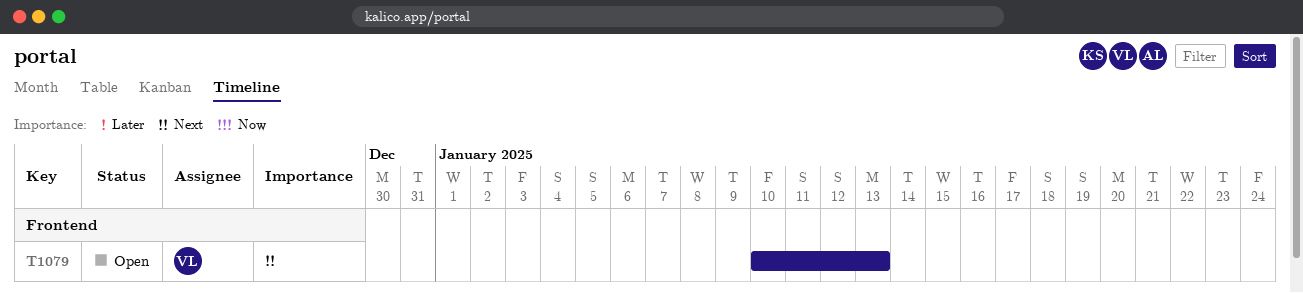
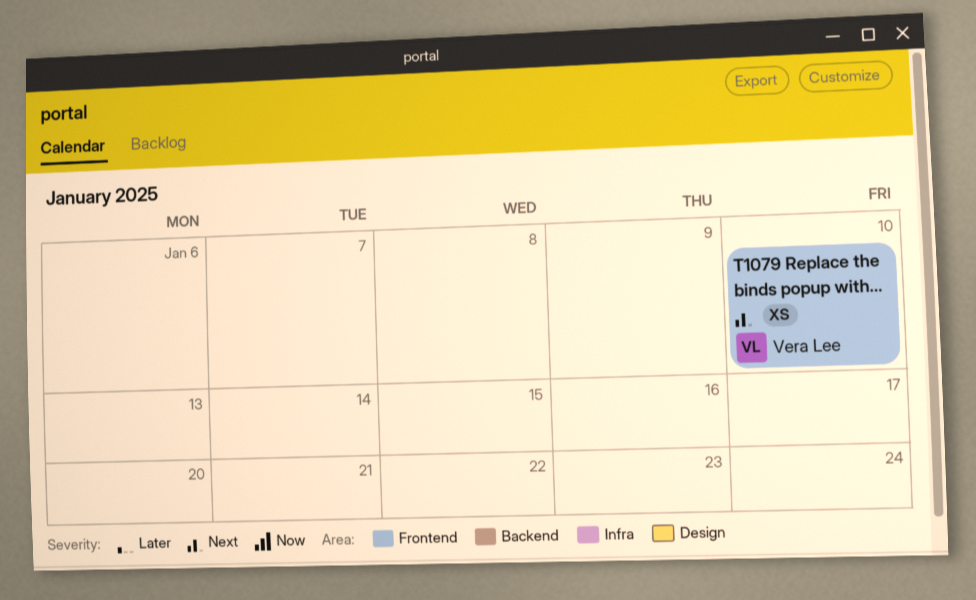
T1079, due: Jan 13 -> Jan 10

